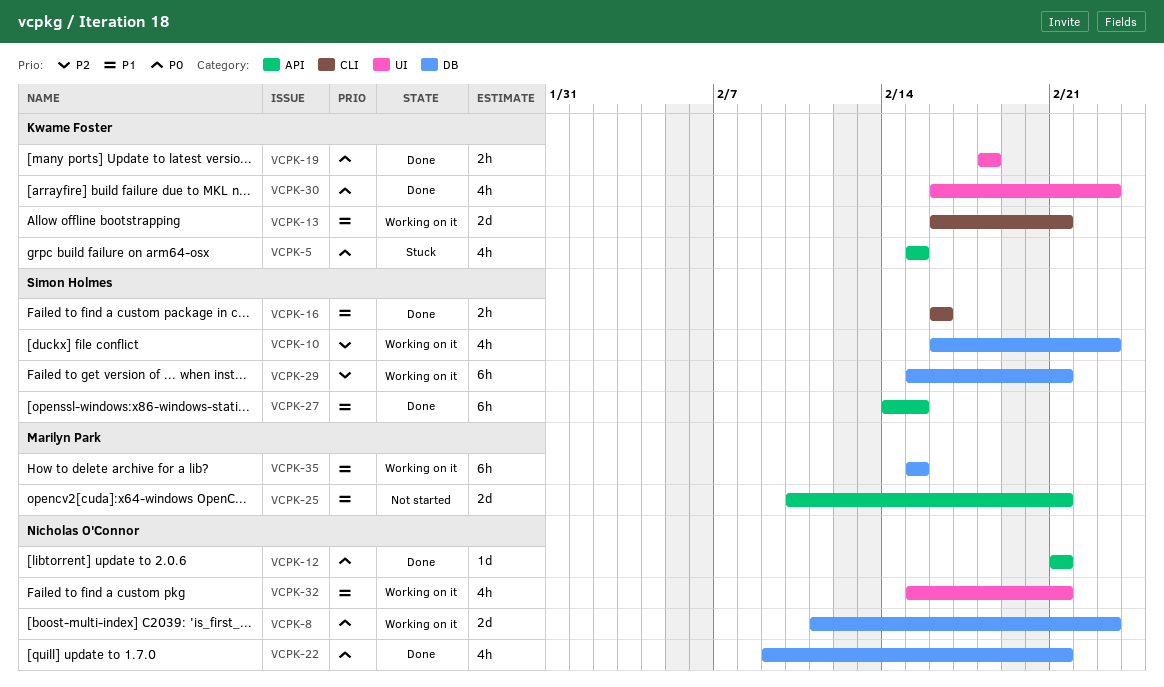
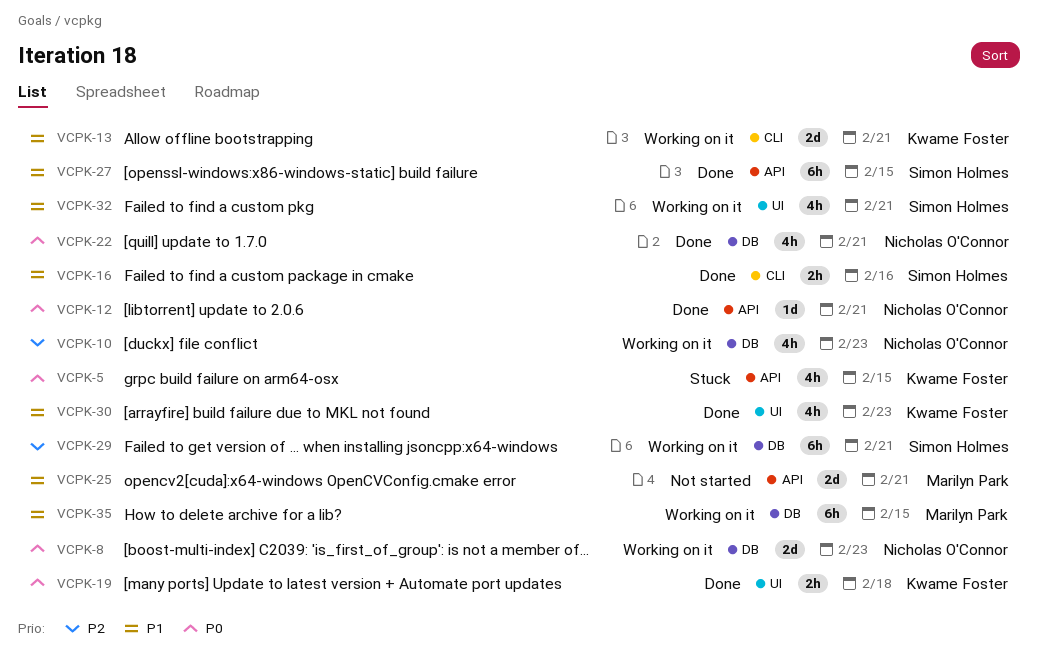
VCPK-10, owner: Simon Holmes -> Nicholas O'Connor
VCPK-30, priority: P0 -> P1
VCPK-32, owner: Nicholas O'Connor -> Simon Holmes

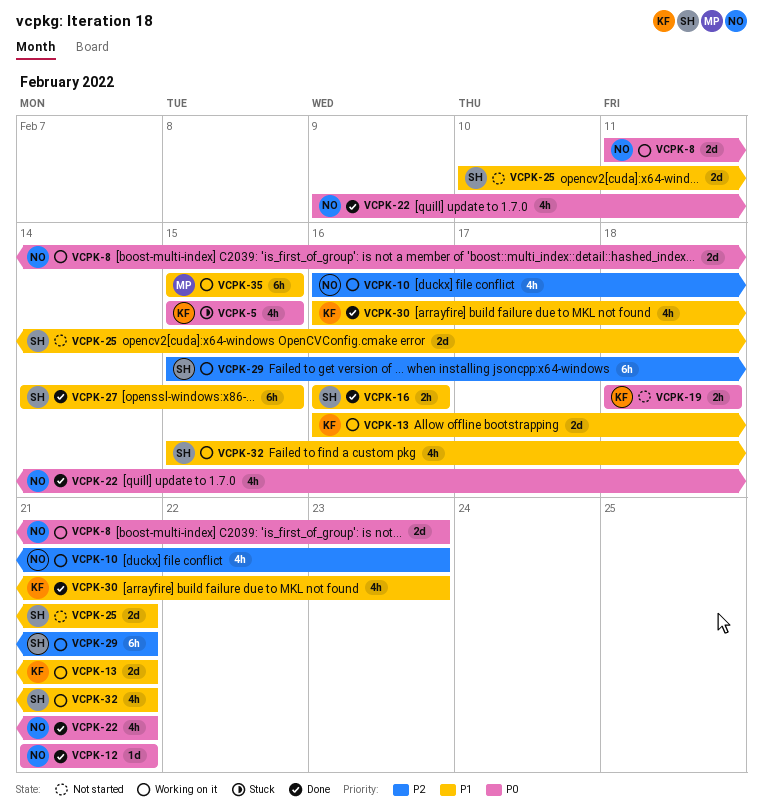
VCPK-19, status: Done -> Not started
VCPK-25, owner: Marilyn Park -> Simon Holmes

